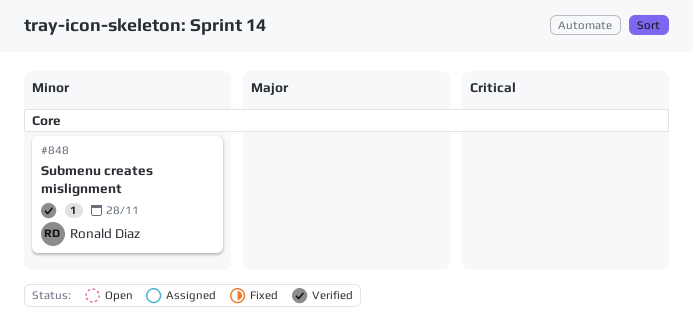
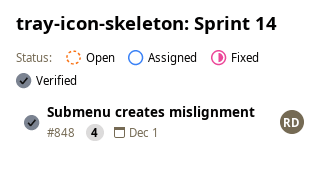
#848, estimate: 1 -> 4
#848, due: Nov 28 -> Dec 1

